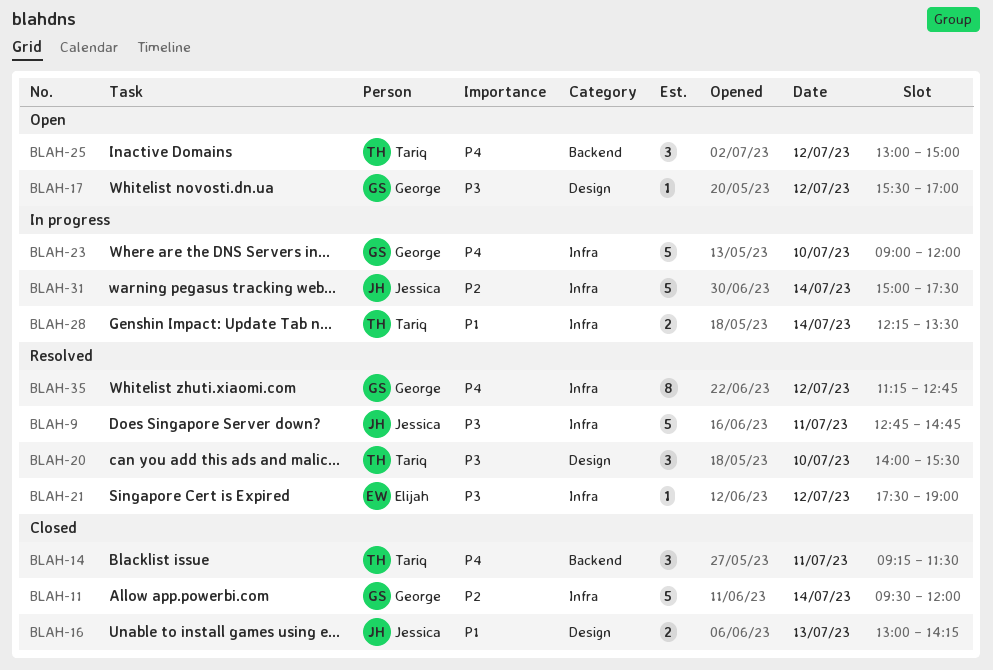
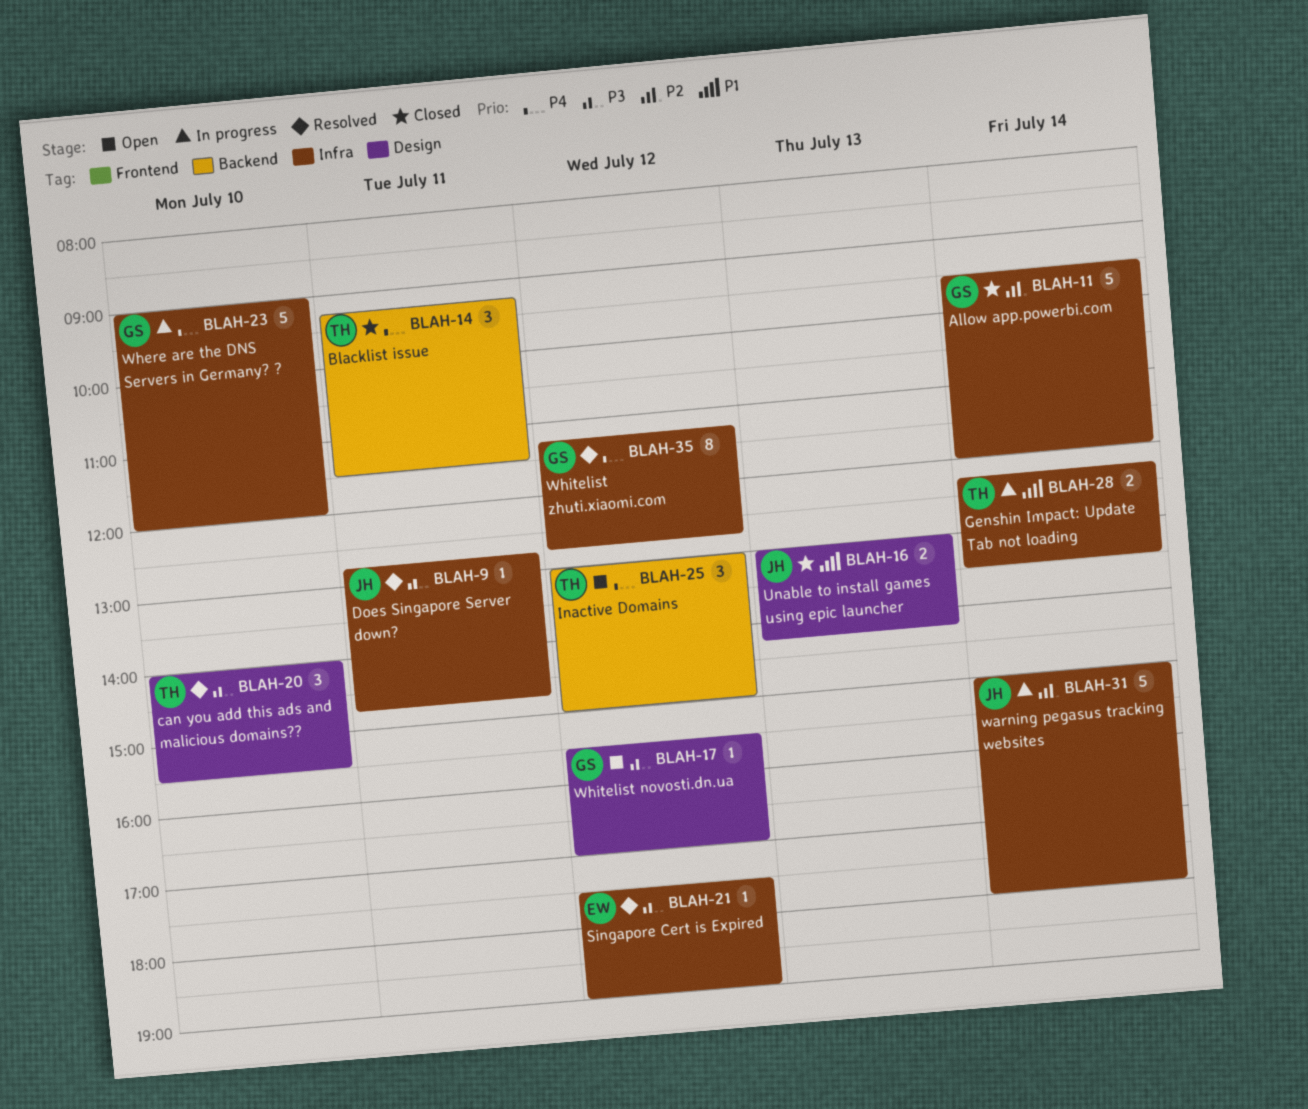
BLAH-9, estimate: 5 -> 1
BLAH-31, ends: 17:30 -> 18:00

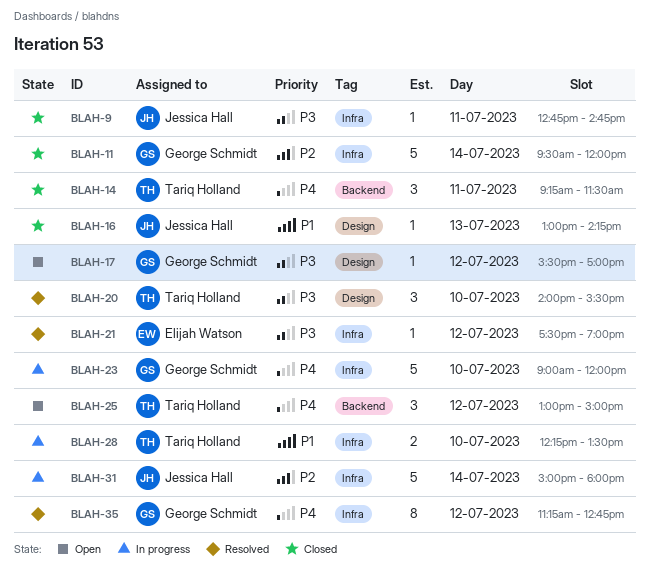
BLAH-9, status: Resolved -> Closed
BLAH-16, estimate: 2 -> 1
BLAH-28, day: Jul 14 -> Jul 10

